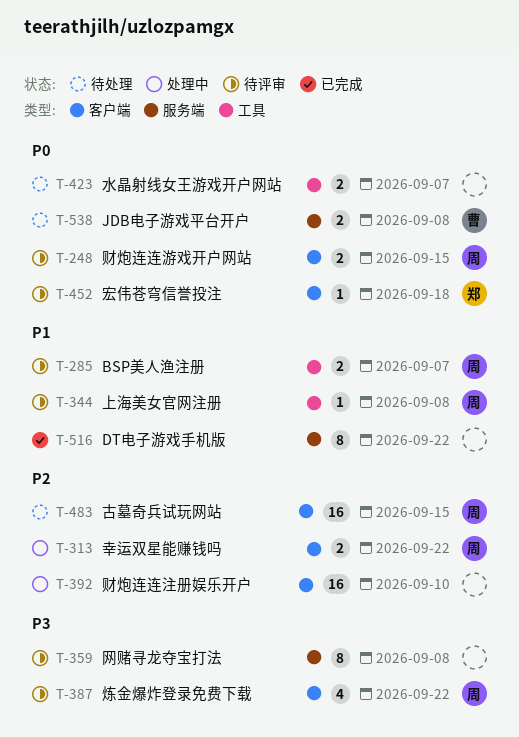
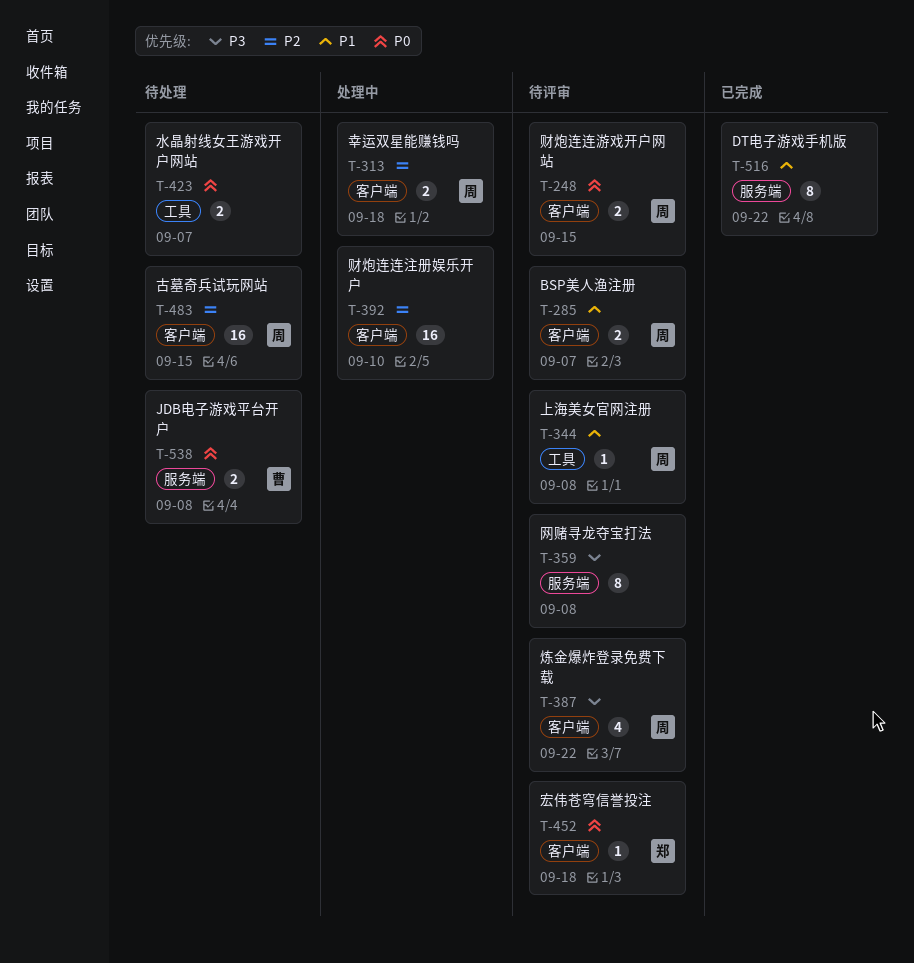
T-285, label: 工具 -> 客户端
T-313, due: Sep 22 -> Sep 18

